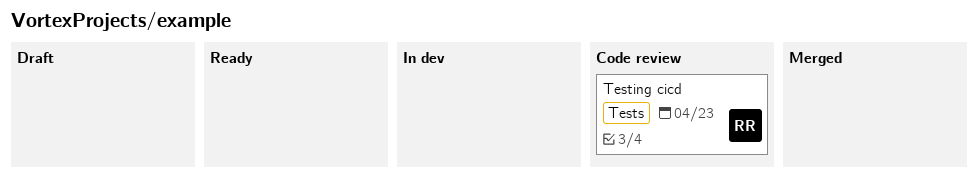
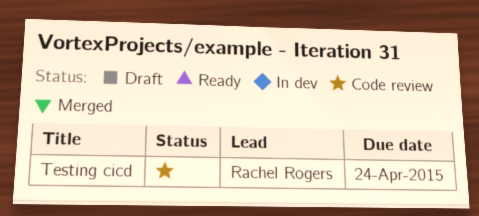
Testing cicd, due: Apr 23 -> Apr 24

